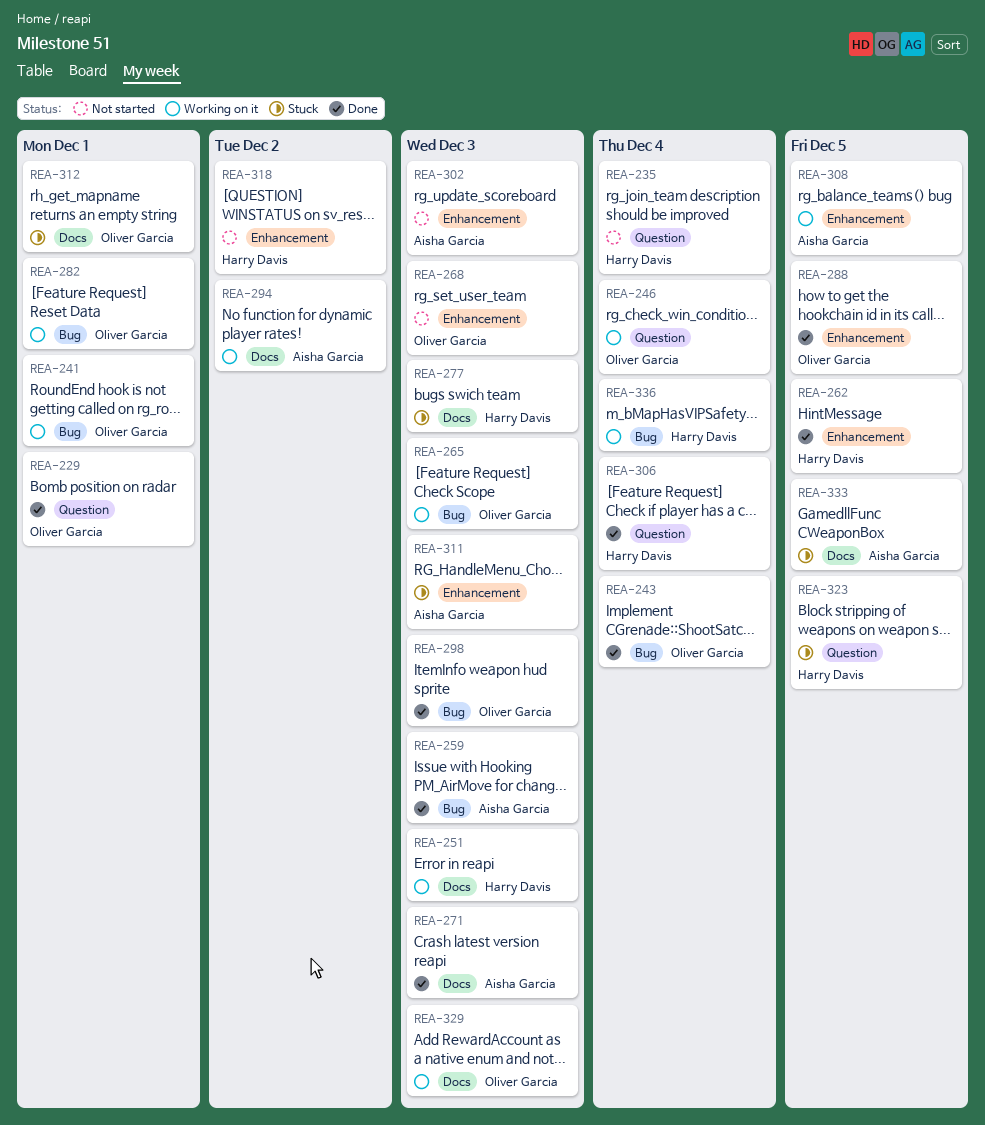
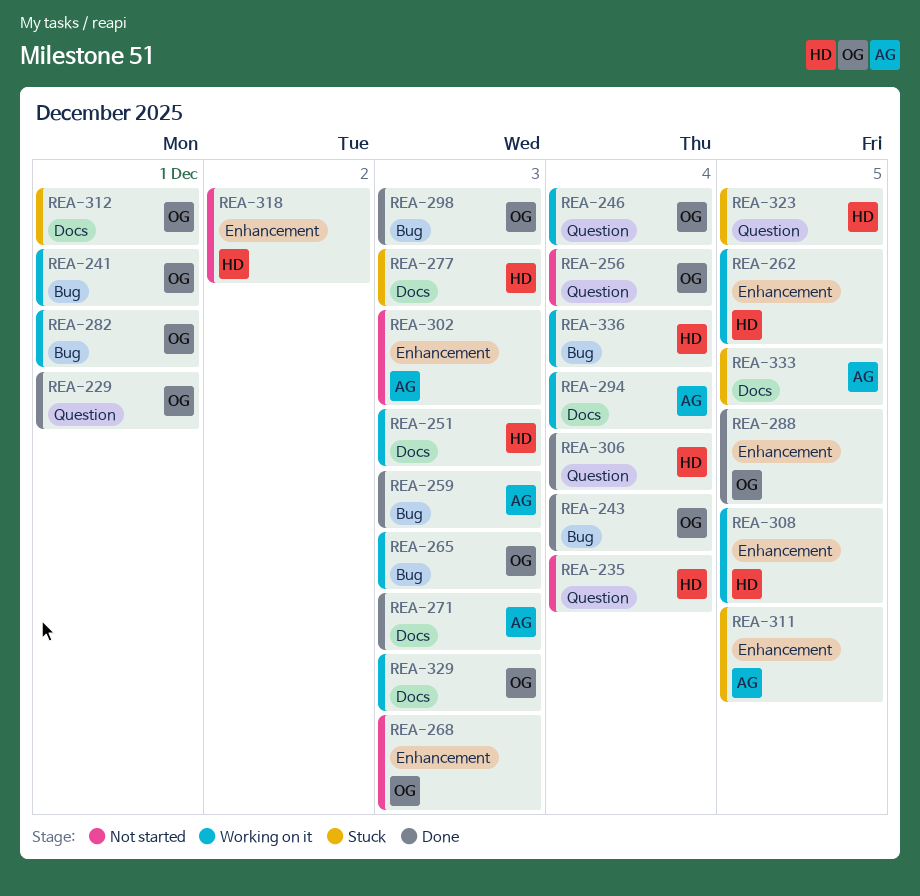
REA-256: none -> present
REA-262, status: Done -> Working on it
REA-294, due: Dec 2 -> Dec 4
REA-308, owner: Aisha Garcia -> Harry Davis
REA-311, due: Dec 3 -> Dec 5

